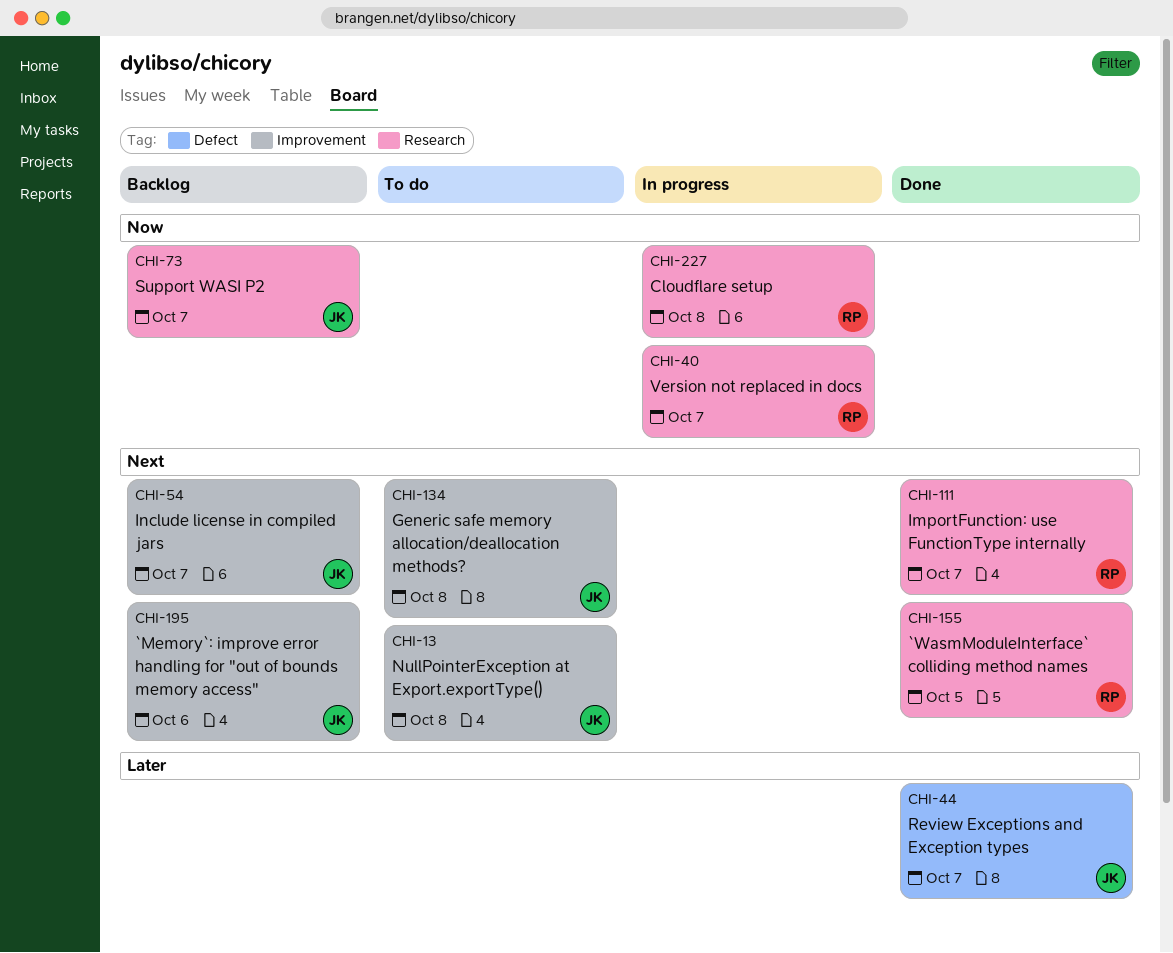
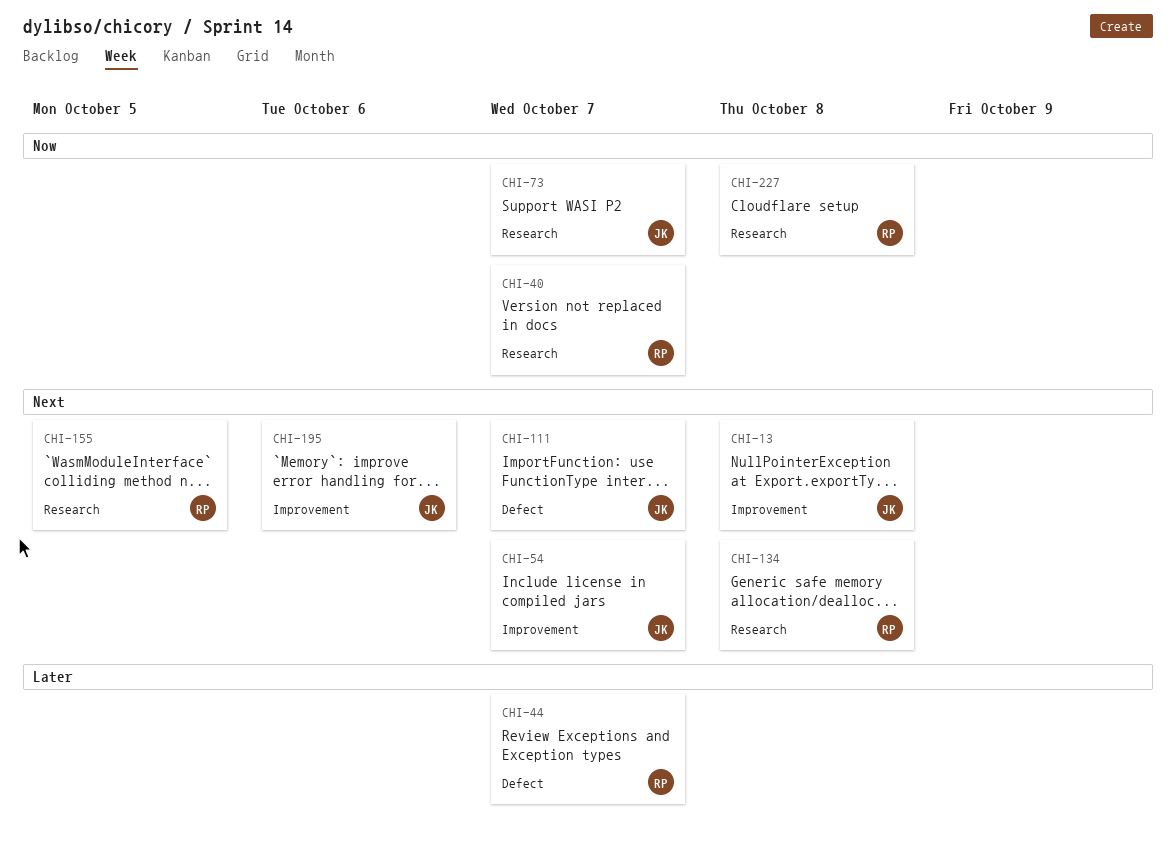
CHI-44, owner: JK -> RP
CHI-111, owner: RP -> JK
CHI-111, label: Research -> Defect
CHI-134, owner: JK -> RP
CHI-134, label: Improvement -> Research

